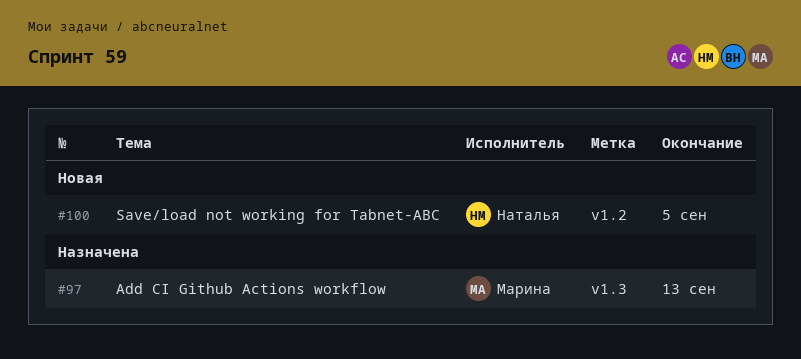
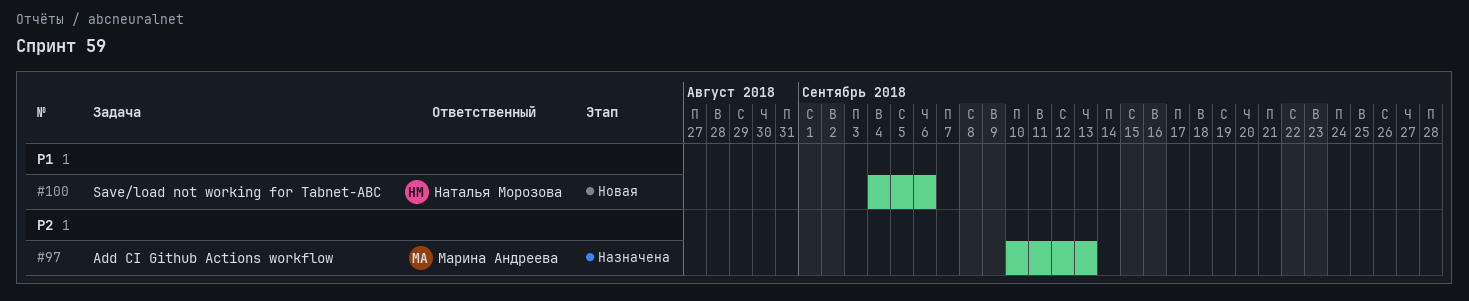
#100, due: Sep 5 -> Sep 6

